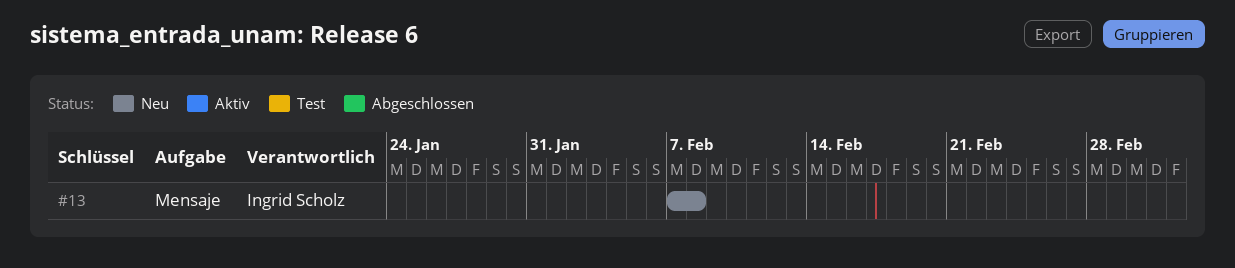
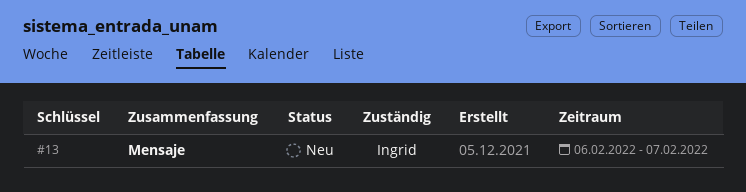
#13, start: Feb 7 -> Feb 6
#13, due: Feb 8 -> Feb 7

